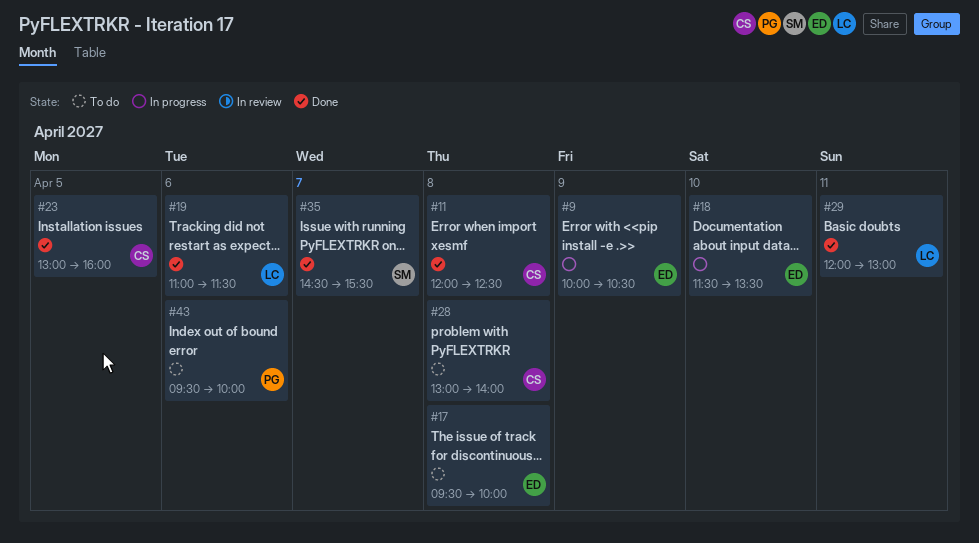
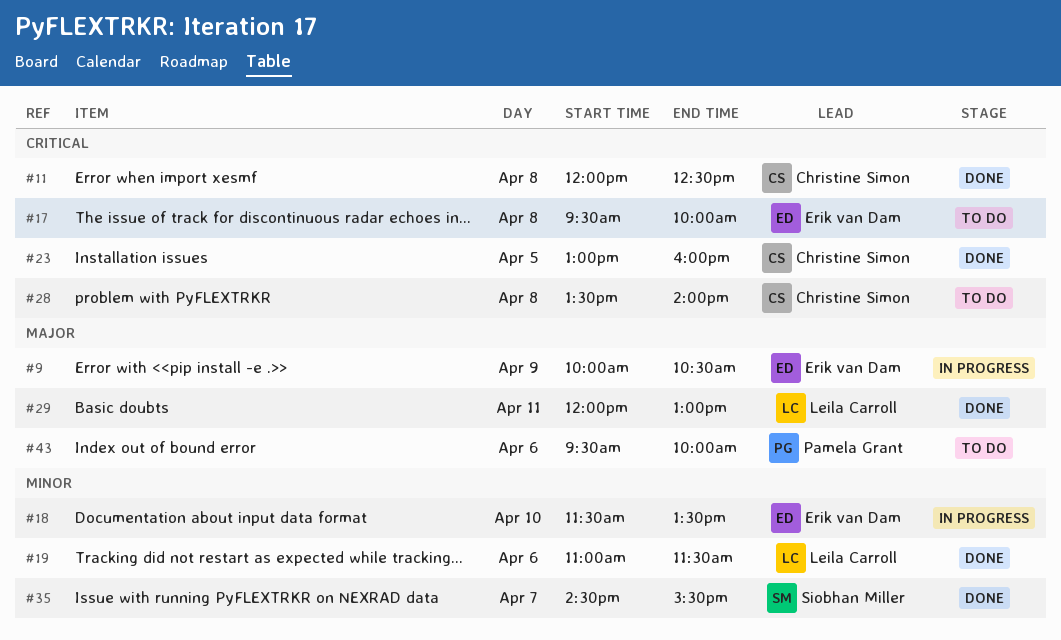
#28, begins: 13:00 -> 13:30

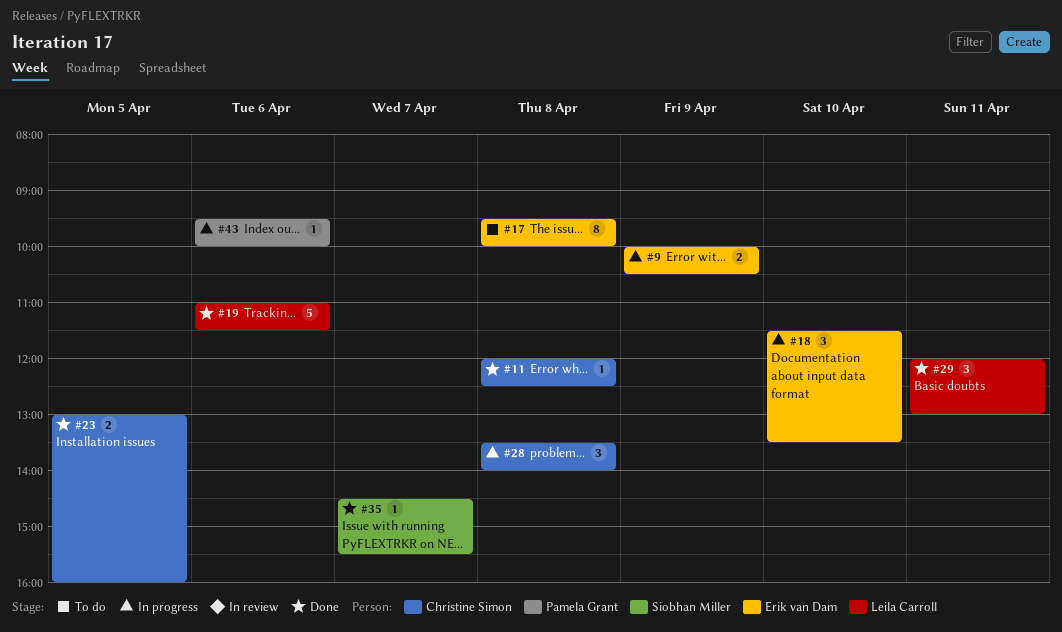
#28, status: To do -> In progress
#43, status: To do -> In progress

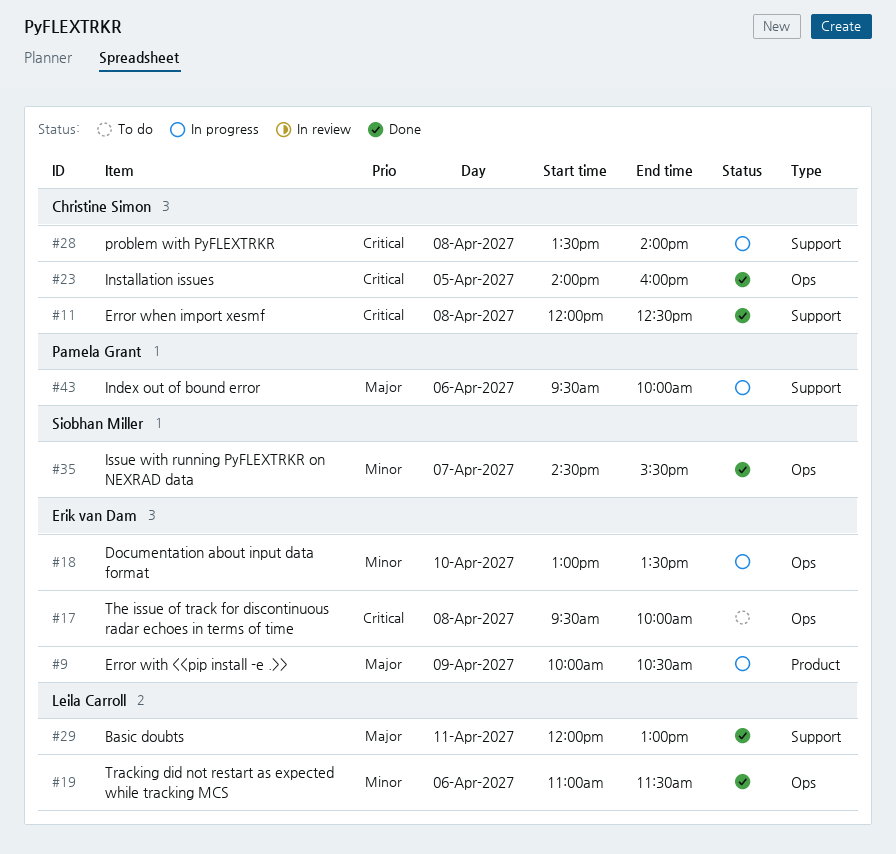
#18, begins: 11:30 -> 13:00
#23, begins: 13:00 -> 14:00

